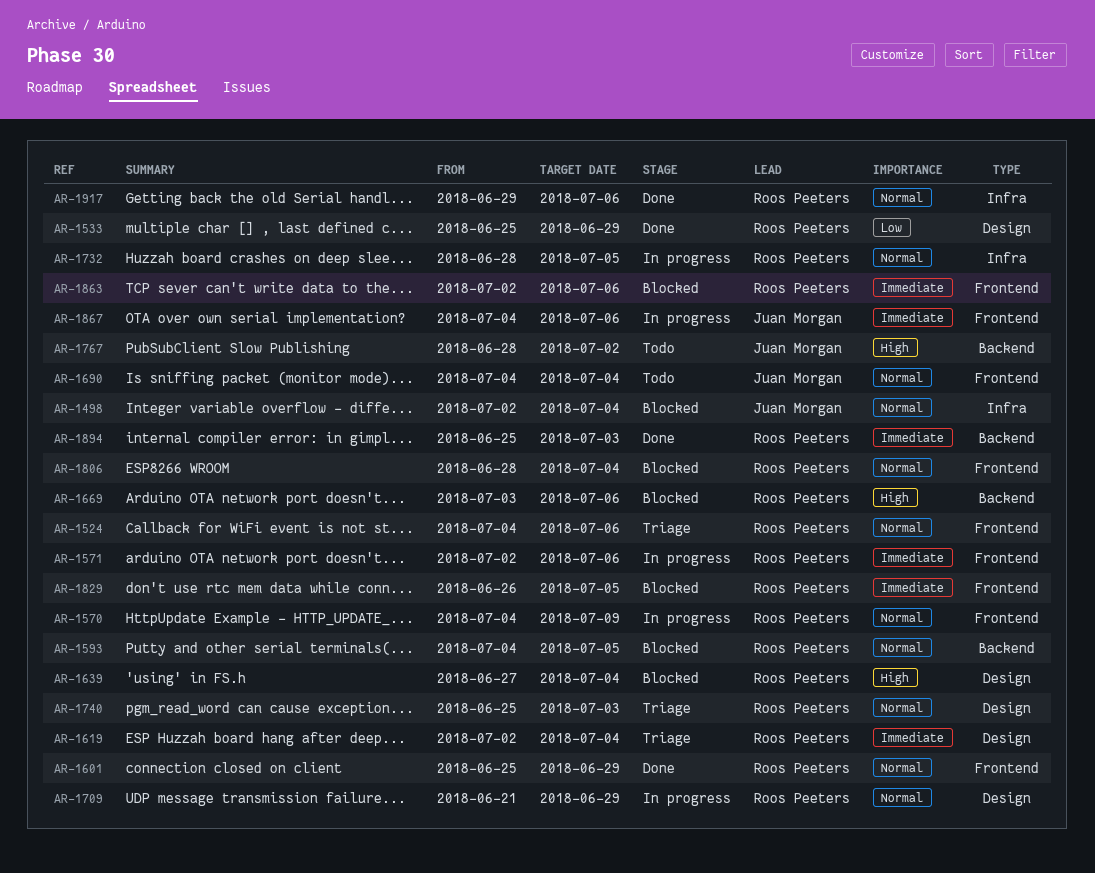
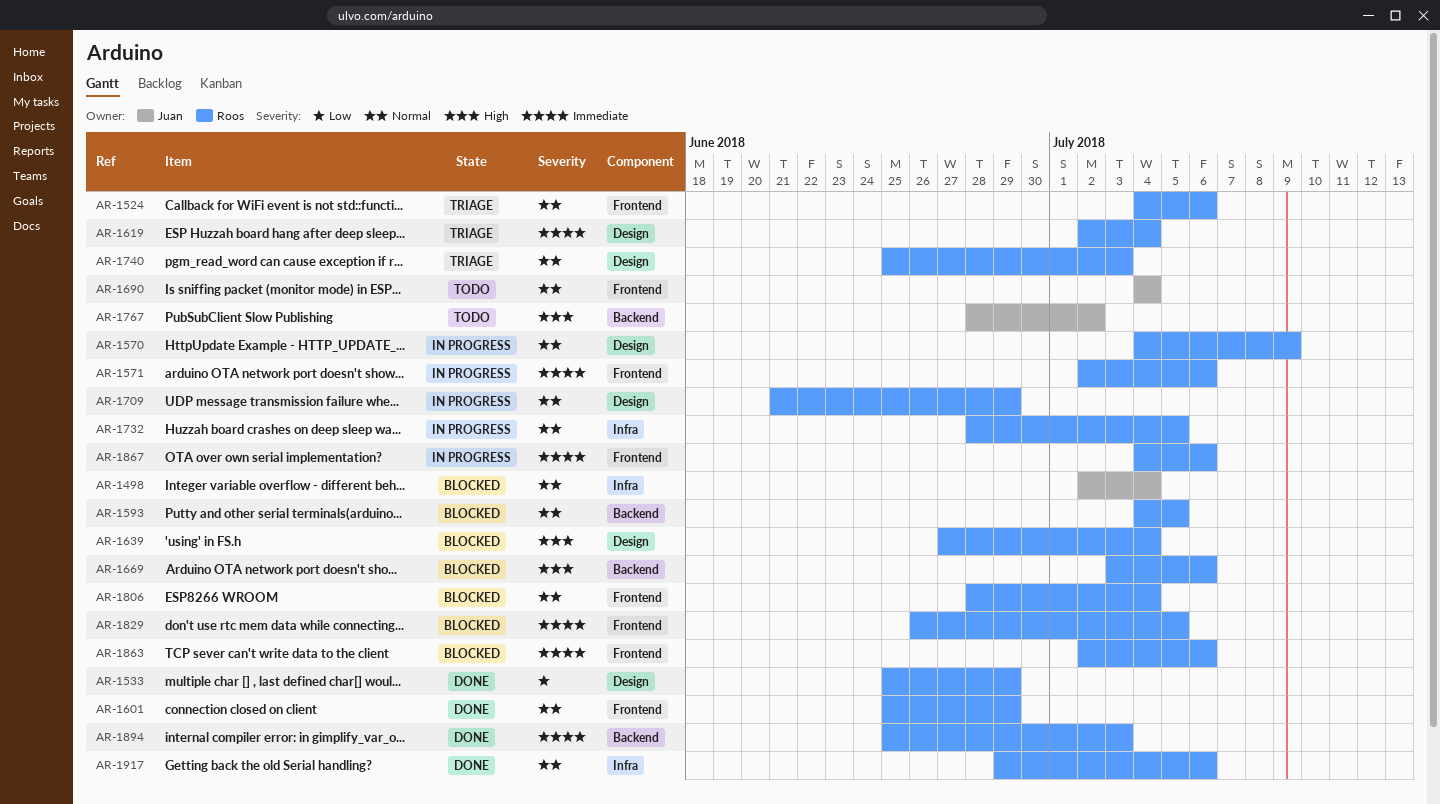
AR-1570, label: Frontend -> Design
AR-1867, owner: Juan Morgan -> Roos Peeters

